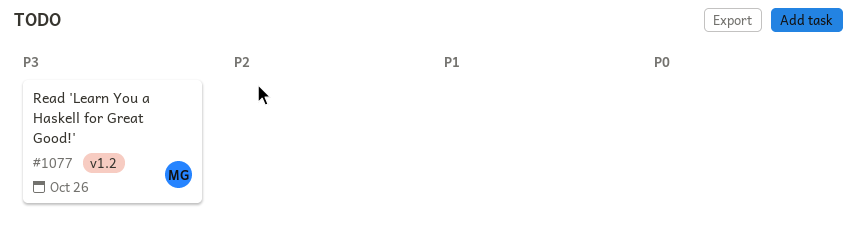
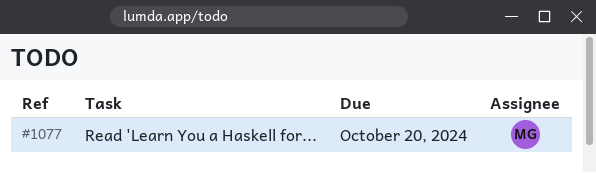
#1077, due: Oct 26 -> Oct 20

